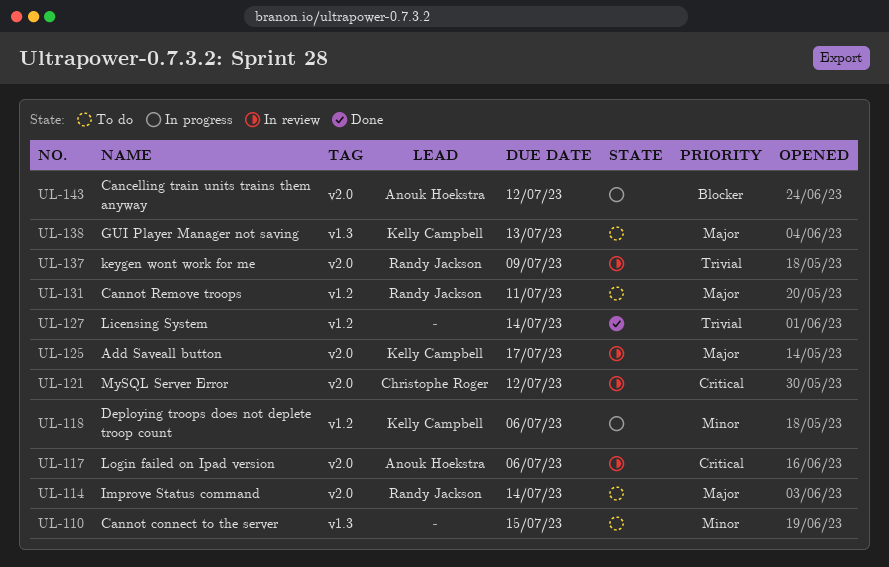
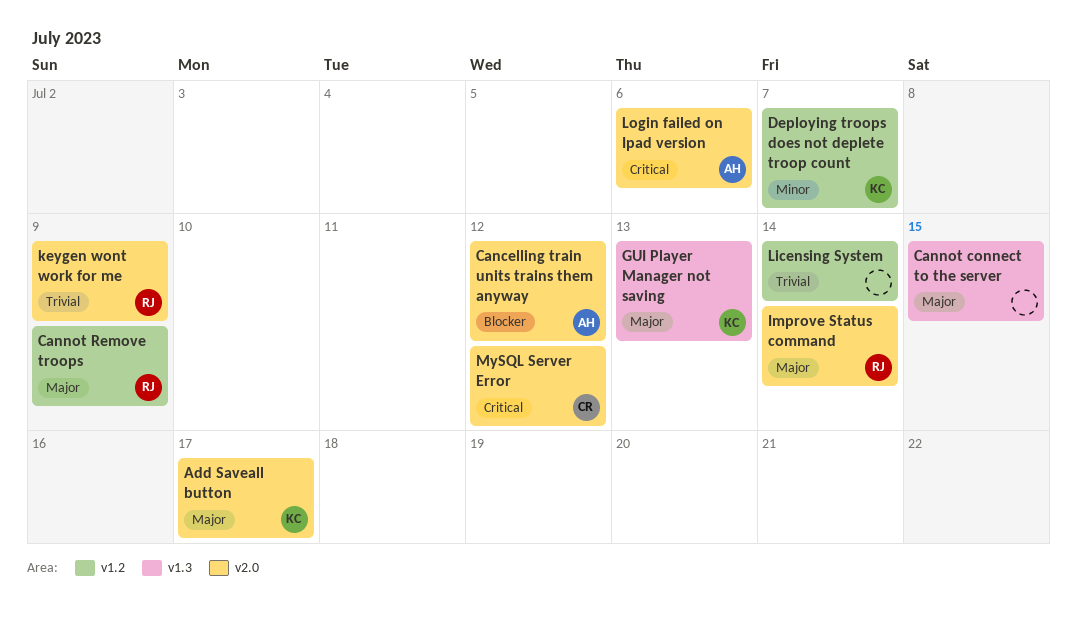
Cannot connect to the server, priority: Minor -> Major
Cannot Remove troops, due: Jul 11 -> Jul 9
Deploying troops does not deplete troop count, due: Jul 6 -> Jul 7

